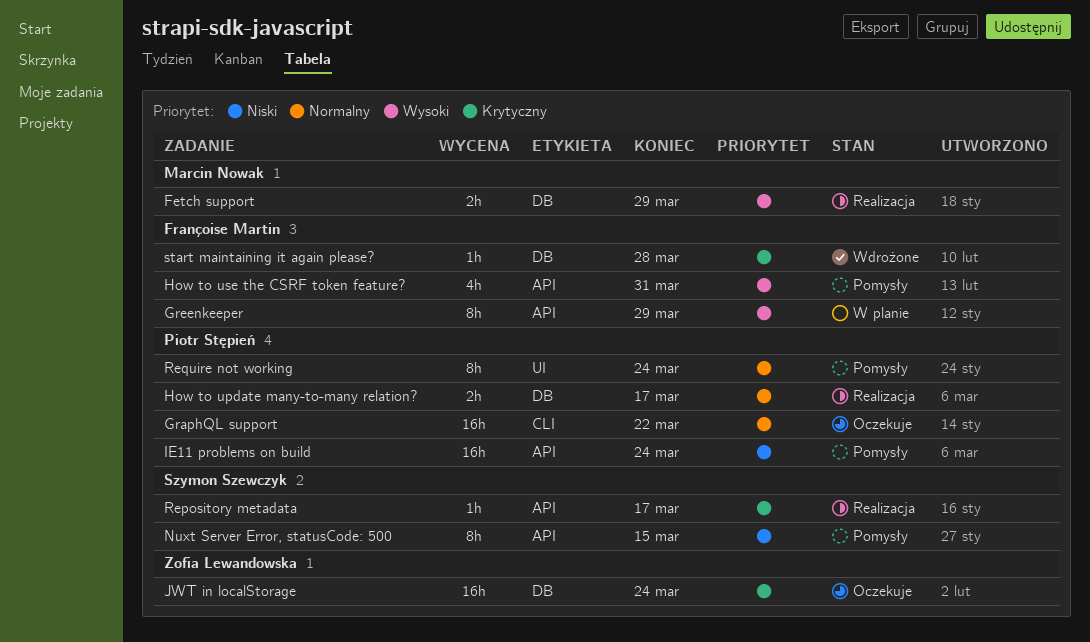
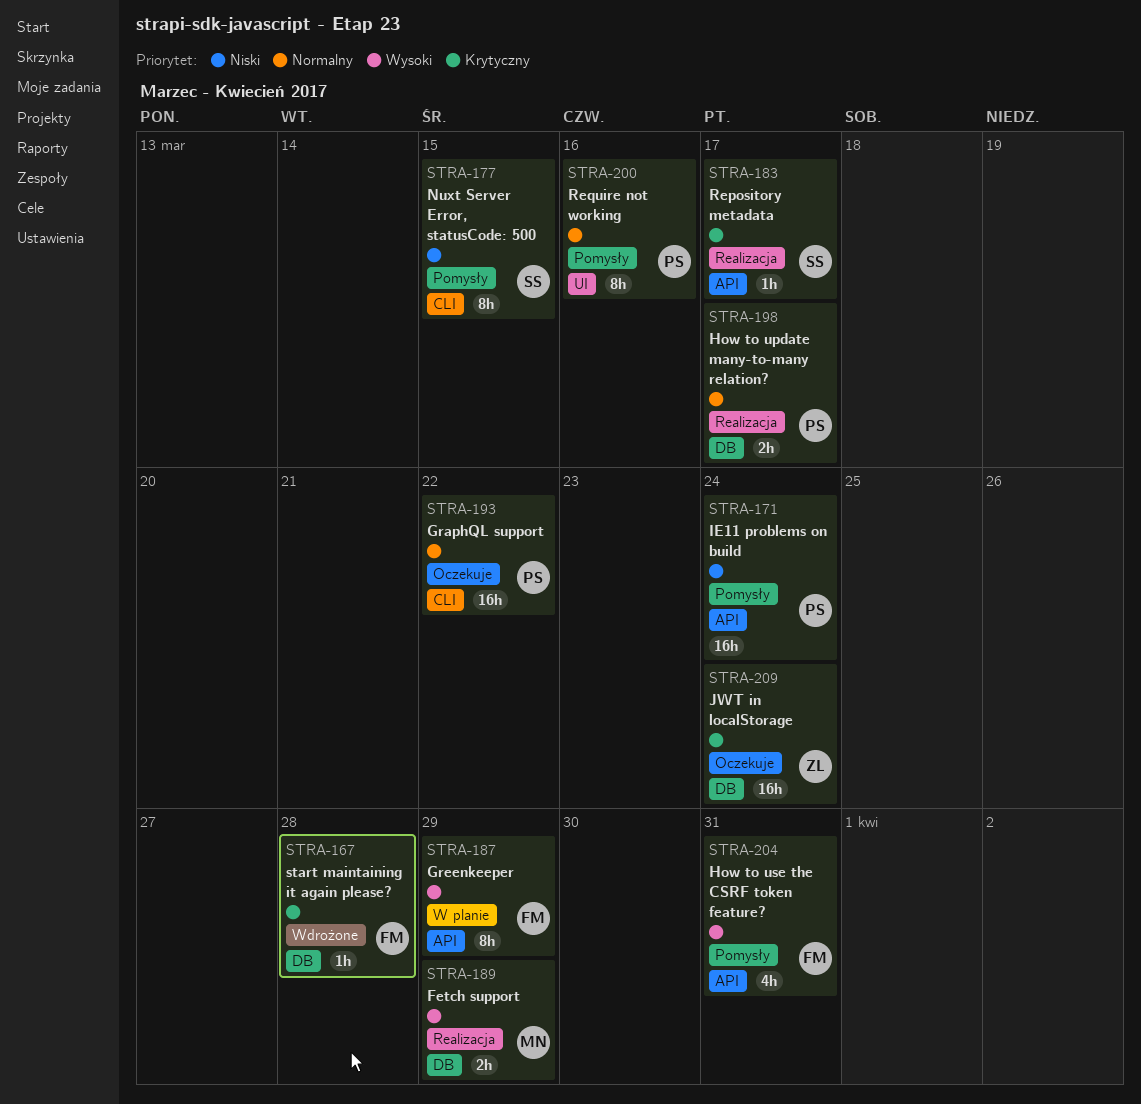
Nuxt Server Error, statusCode: 500, label: API -> CLI
Require not working, due: Mar 24 -> Mar 16

